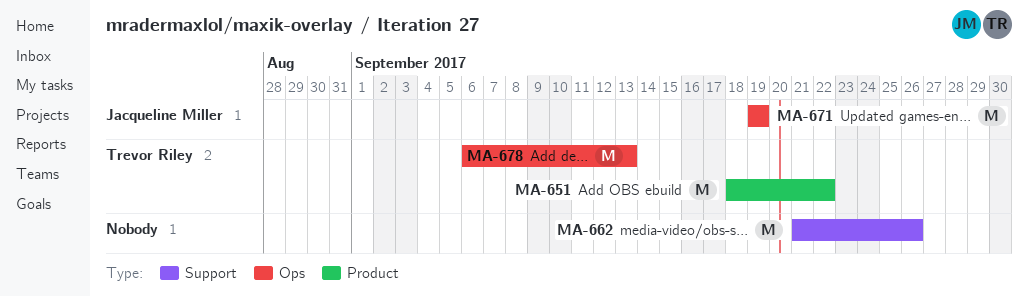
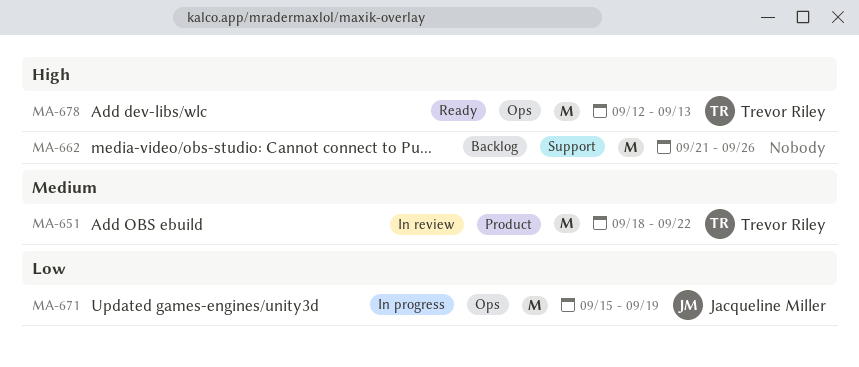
MA-671, start: Sep 19 -> Sep 15
MA-678, start: Sep 6 -> Sep 12

